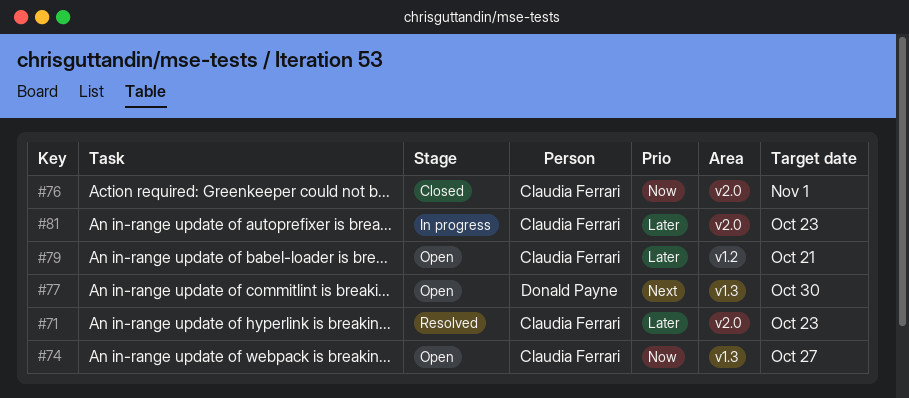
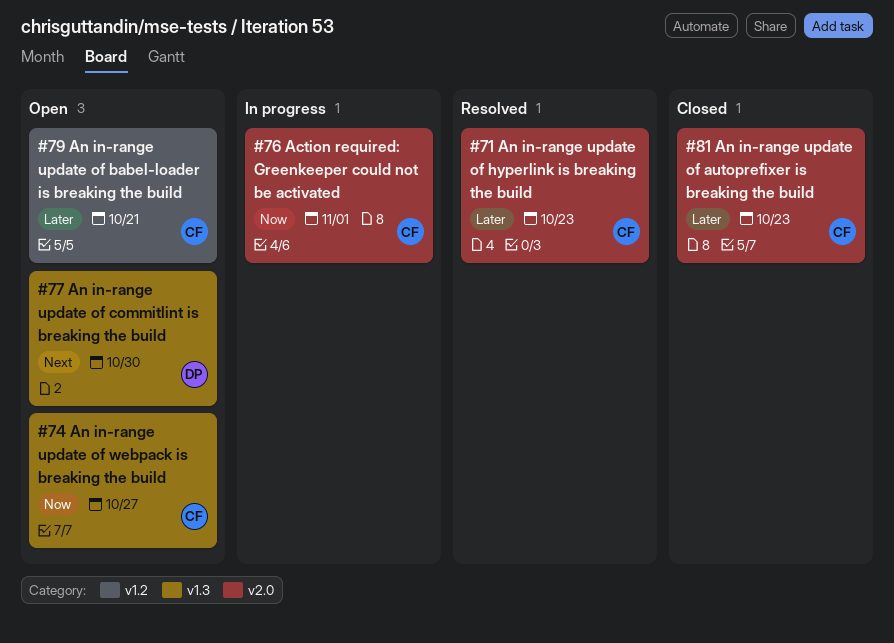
#76, status: Closed -> In progress
#81, status: In progress -> Closed

